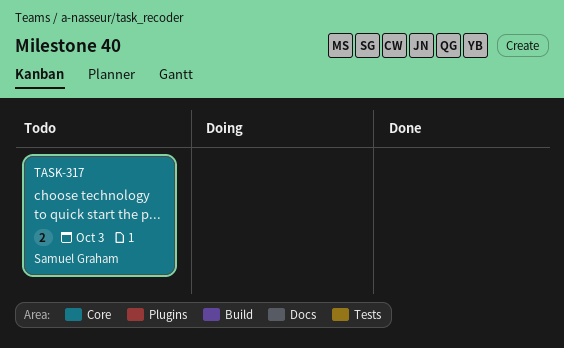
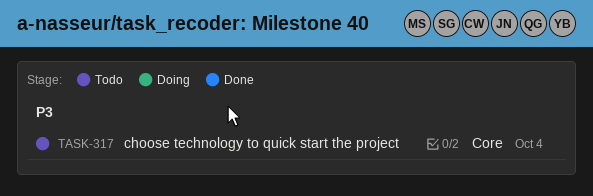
TASK-317, due: Oct 3 -> Oct 4

